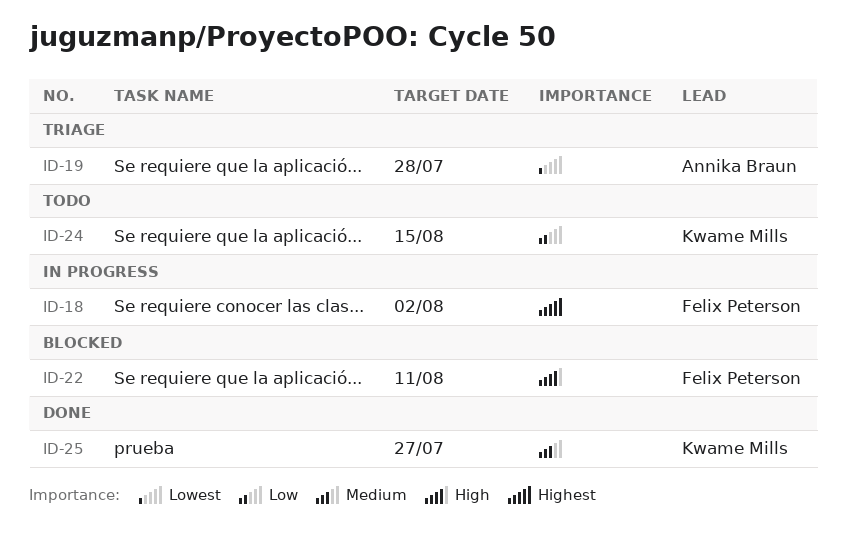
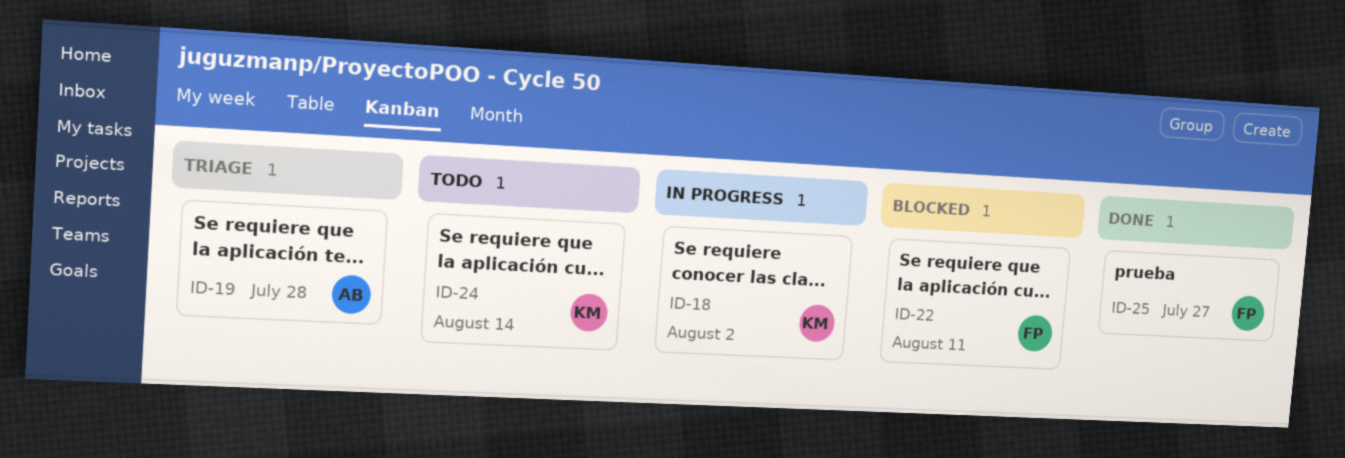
ID-18, owner: Felix Peterson -> Kwame Mills
ID-24, due: Aug 15 -> Aug 14
ID-25, owner: Kwame Mills -> Felix Peterson

